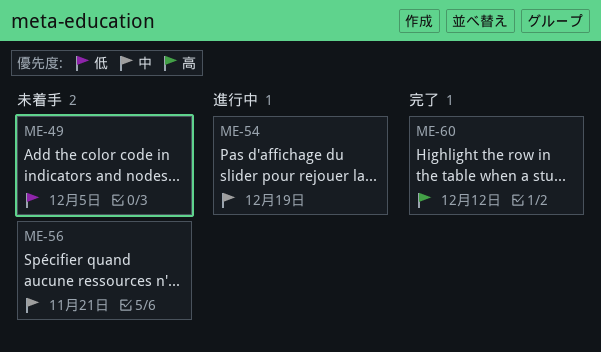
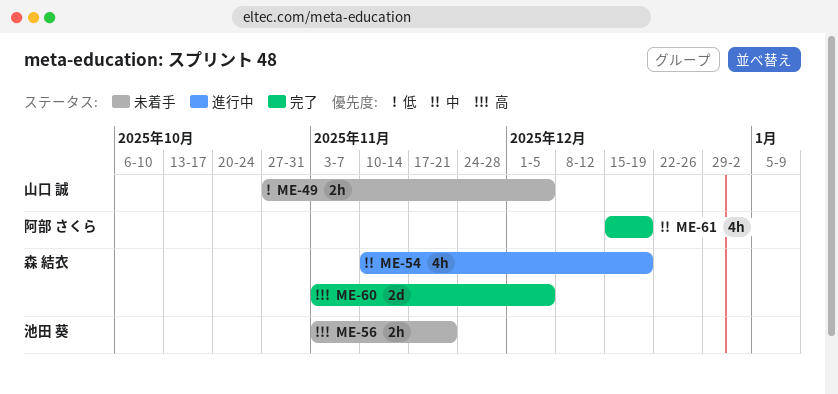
ME-56, priority: 中 -> 高
ME-60, due: Dec 12 -> Dec 5
ME-61: none -> present

